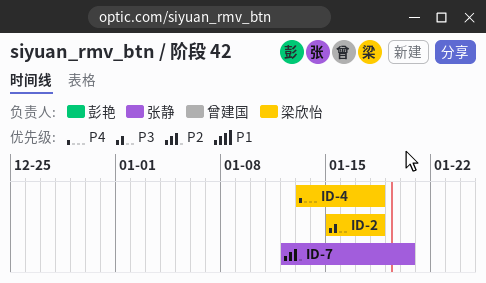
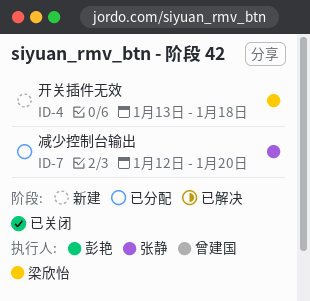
ID-2: present -> none

